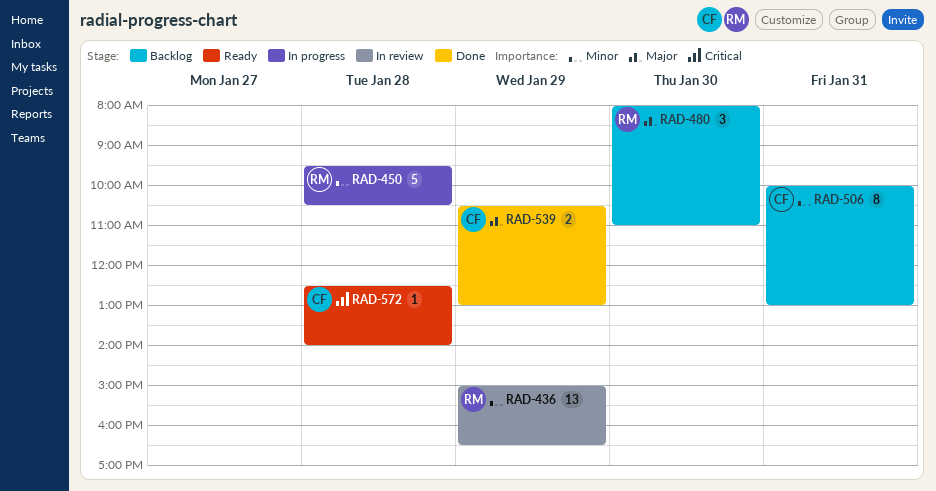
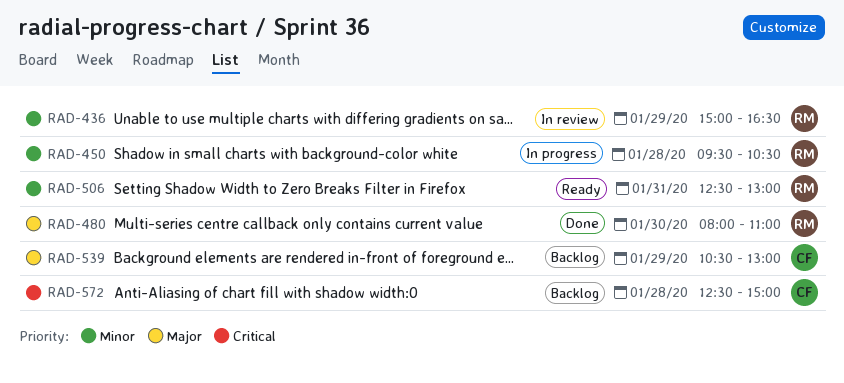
RAD-480, status: Backlog -> Done
RAD-506, status: Backlog -> Ready
RAD-506, owner: CF -> RM
RAD-506, begins: 10:00 -> 12:30
RAD-539, status: Done -> Backlog
RAD-572, status: Ready -> Backlog
RAD-572, ends: 14:00 -> 15:00

